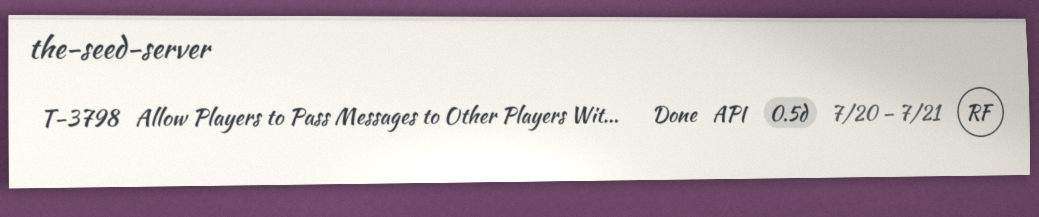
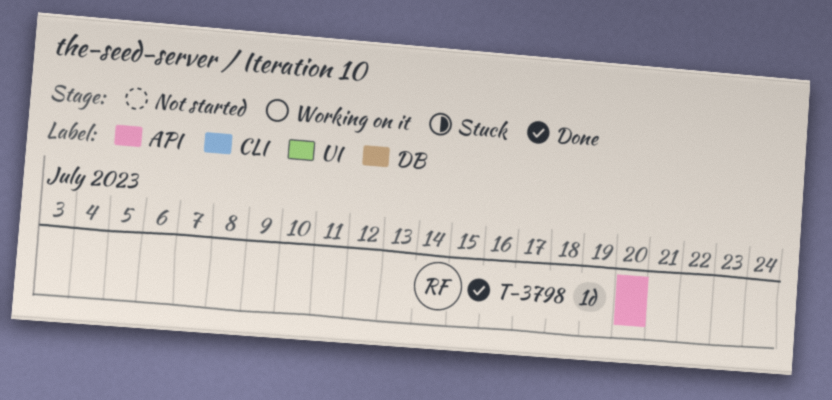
T-3798, estimate: 0.5d -> 1d
T-3798, due: Jul 21 -> Jul 20

